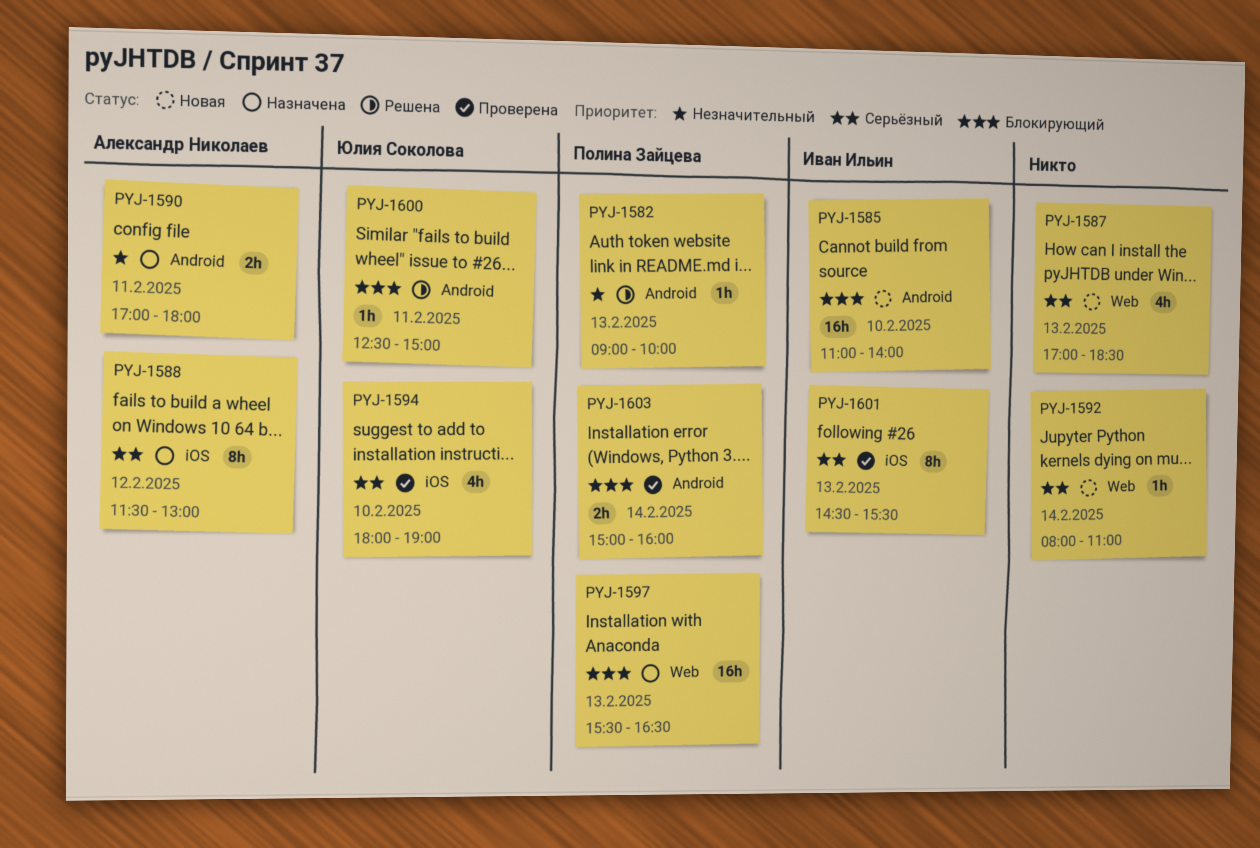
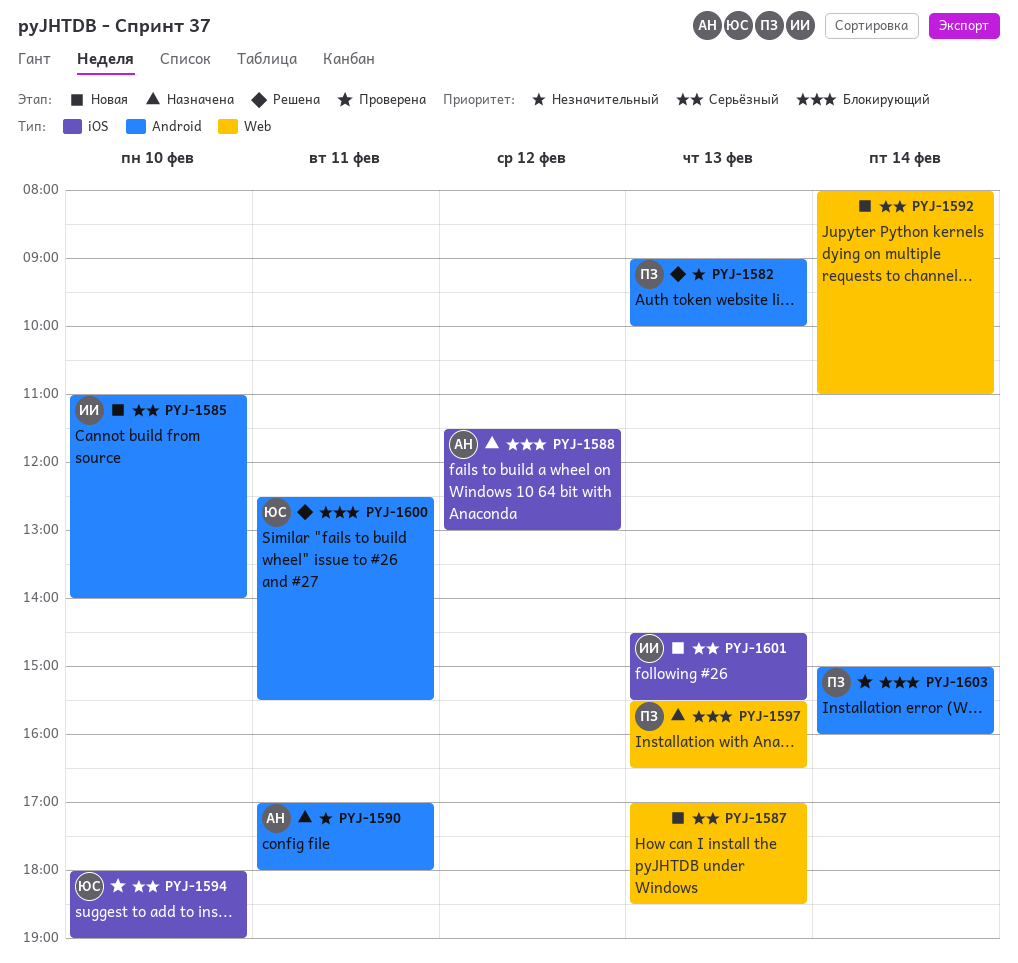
PYJ-1585, priority: Блокирующий -> Серьёзный
PYJ-1588, priority: Серьёзный -> Блокирующий
PYJ-1600, ends: 15:00 -> 15:30
PYJ-1601, status: Проверена -> Новая

